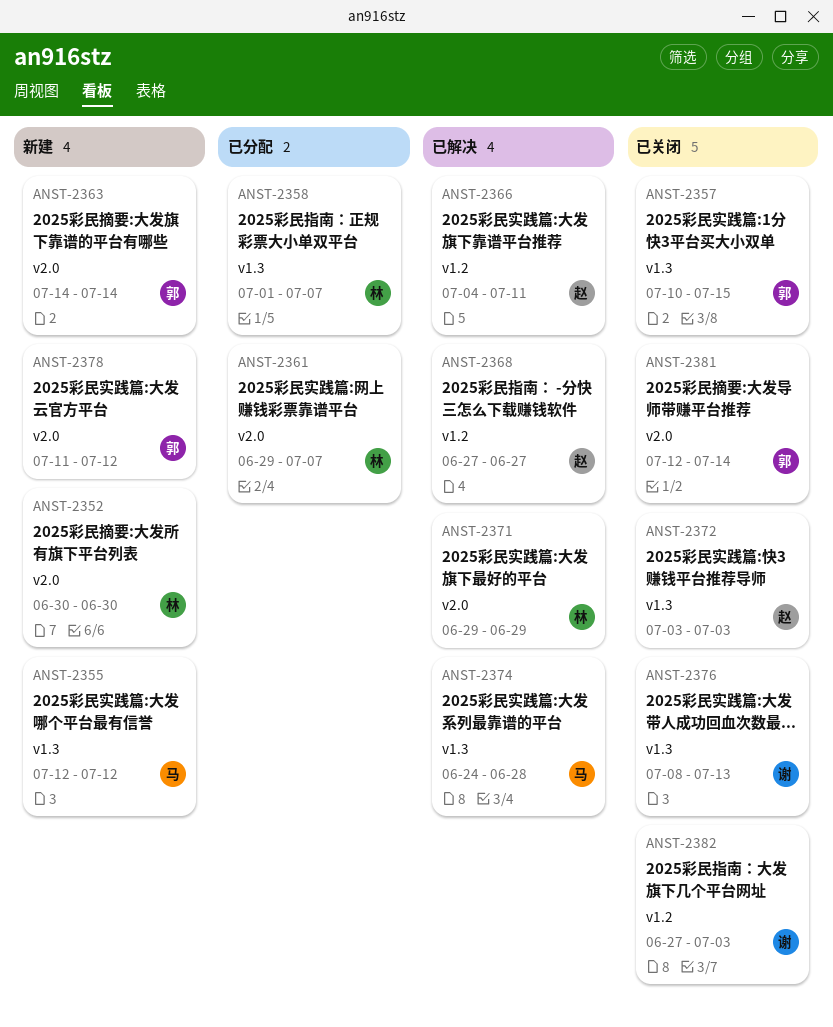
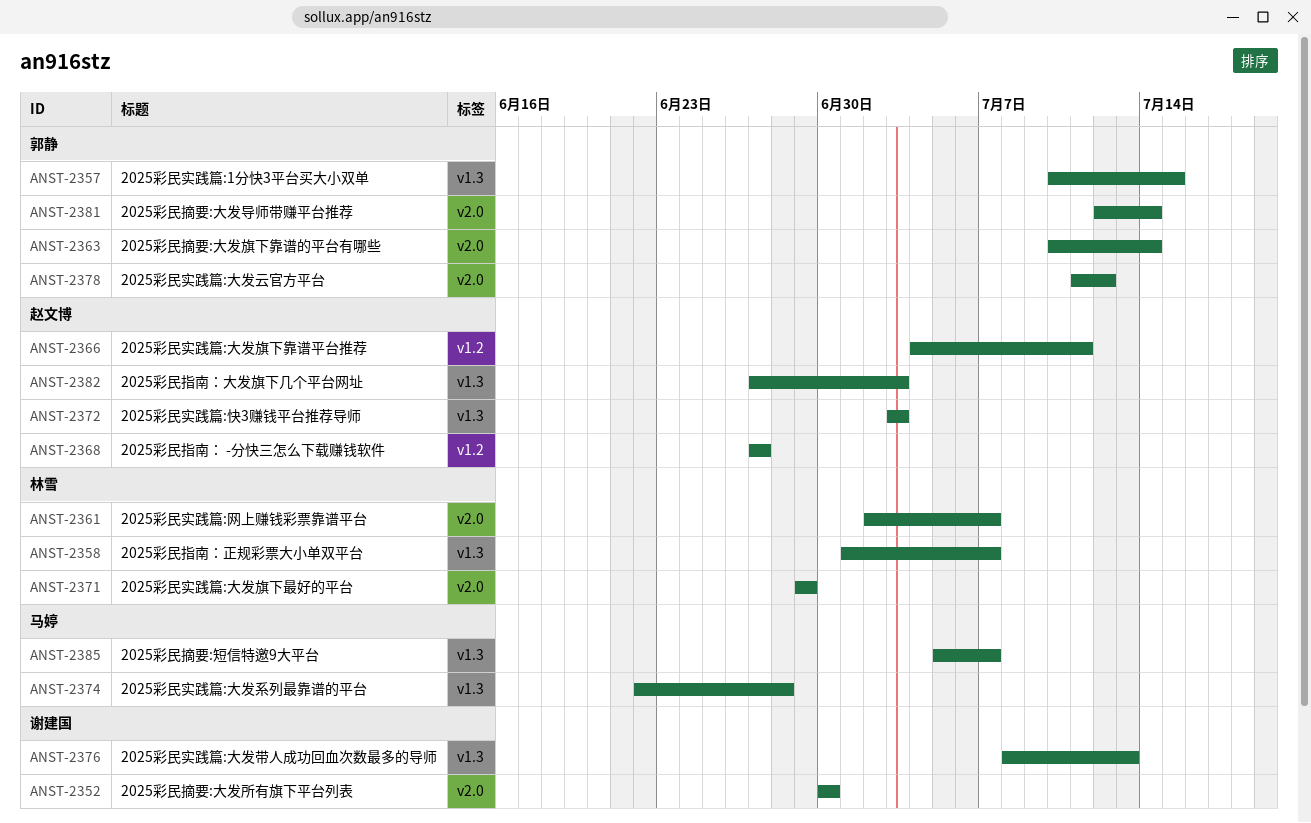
ANST-2352, owner: 林雪 -> 谢建国
ANST-2355: present -> none
ANST-2361, start: Jun 29 -> Jul 2
ANST-2363, start: Jul 14 -> Jul 10
ANST-2374, start: Jun 24 -> Jun 22
ANST-2382, owner: 谢建国 -> 赵文博
ANST-2382, label: v1.2 -> v1.3
ANST-2385: none -> present

